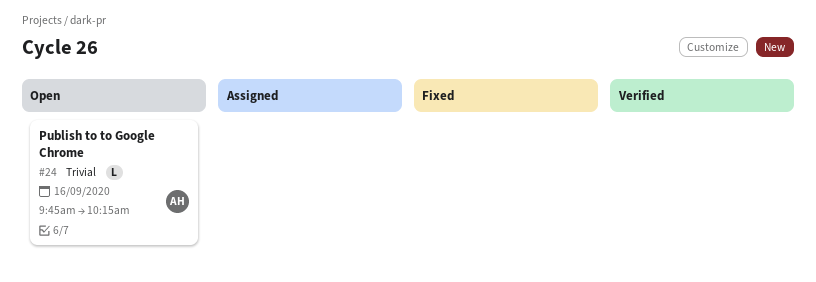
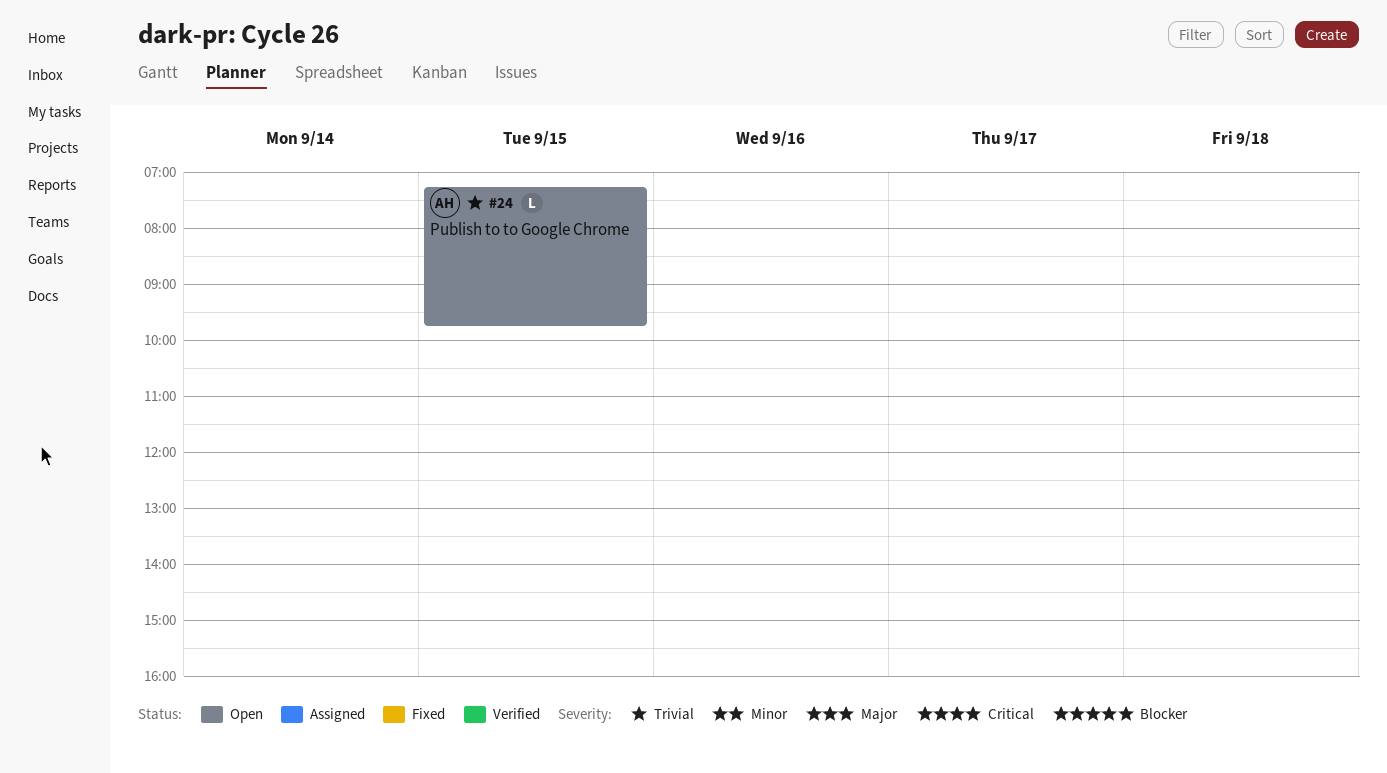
#24, day: Sep 16 -> Sep 15
#24, begins: 09:45 -> 07:15
#24, ends: 10:15 -> 09:45

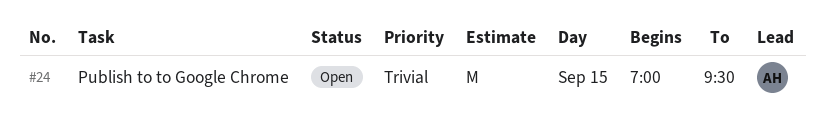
#24, estimate: L -> M
#24, begins: 07:15 -> 07:00
#24, ends: 09:45 -> 09:30

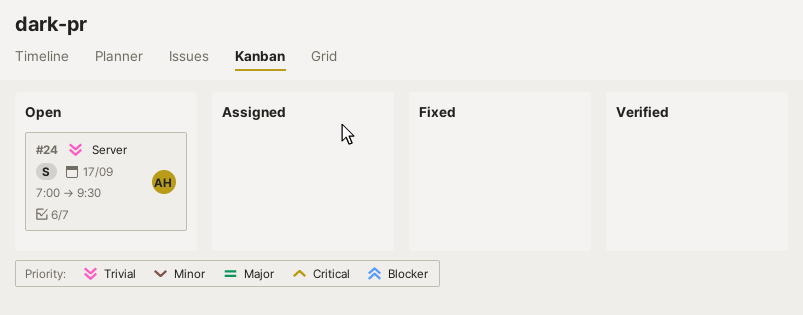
#24, estimate: M -> S
#24, day: Sep 15 -> Sep 17

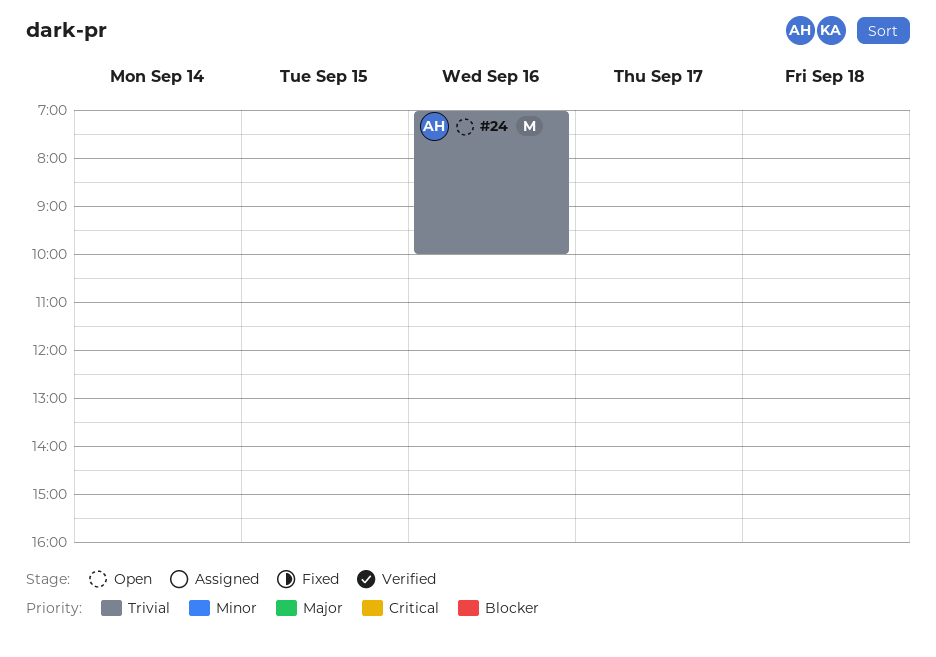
#24, estimate: S -> M
#24, day: Sep 17 -> Sep 16
#24, ends: 09:30 -> 10:00

